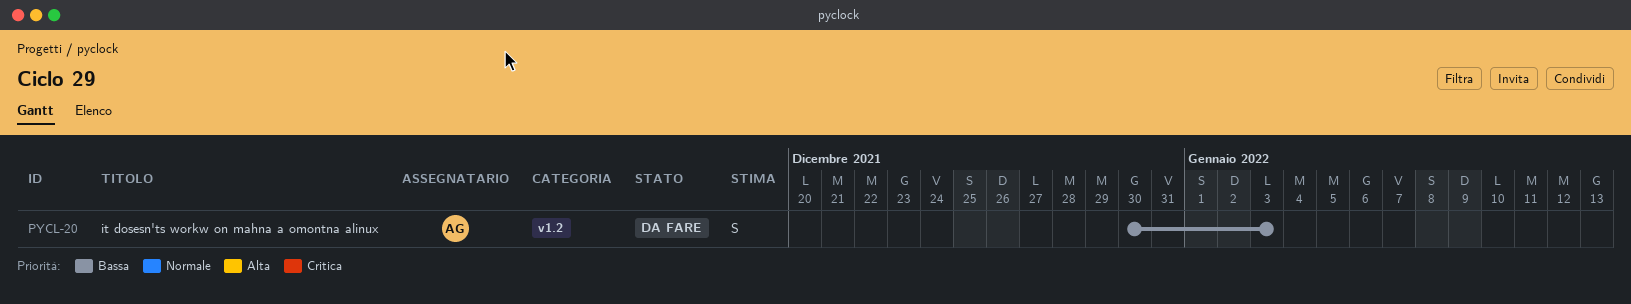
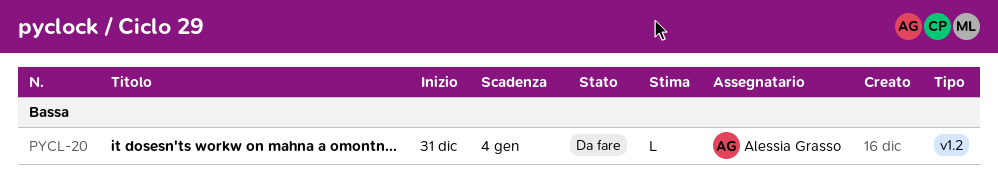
PYCL-20, estimate: S -> L
PYCL-20, start: Dec 30 -> Dec 31
PYCL-20, due: Jan 3 -> Jan 4

